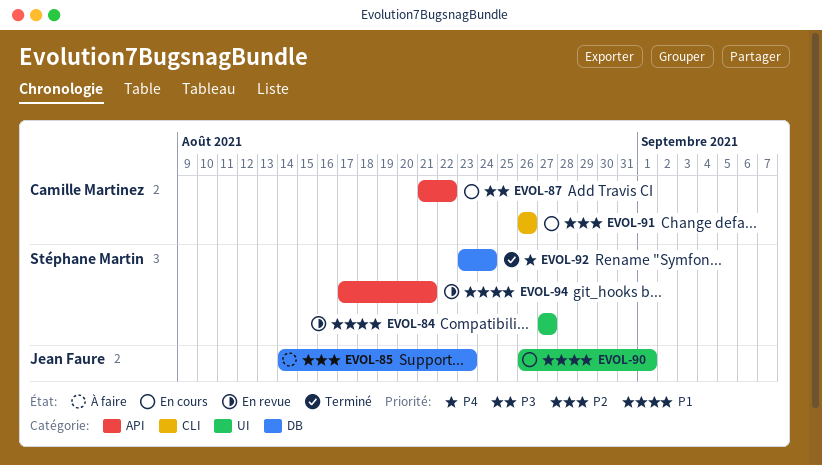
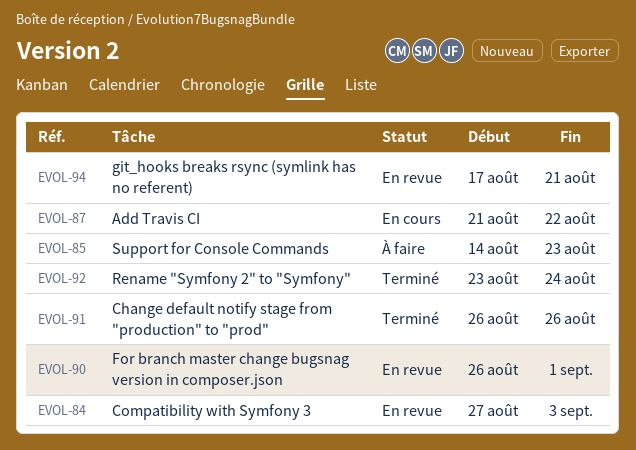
EVOL-84, due: Aug 27 -> Sep 3
EVOL-90, status: En cours -> En revue
EVOL-91, status: En cours -> Terminé

